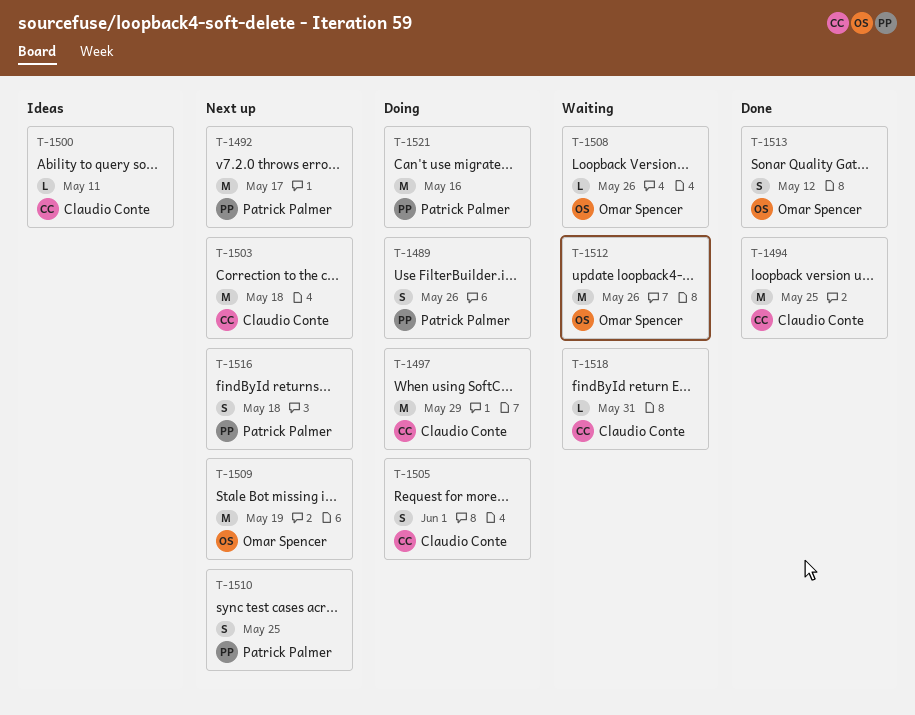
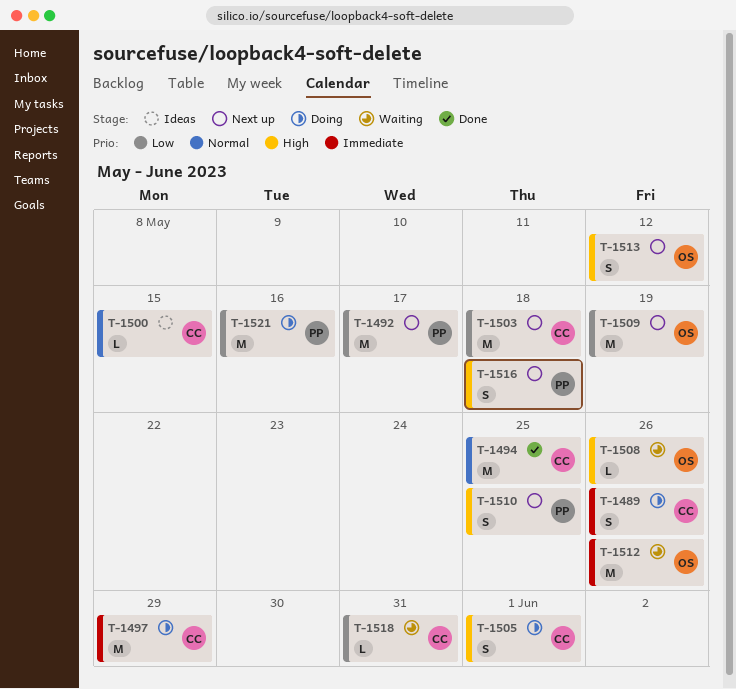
T-1489, owner: Patrick Palmer -> Claudio Conte
T-1500, due: May 11 -> May 15
T-1513, status: Done -> Next up

